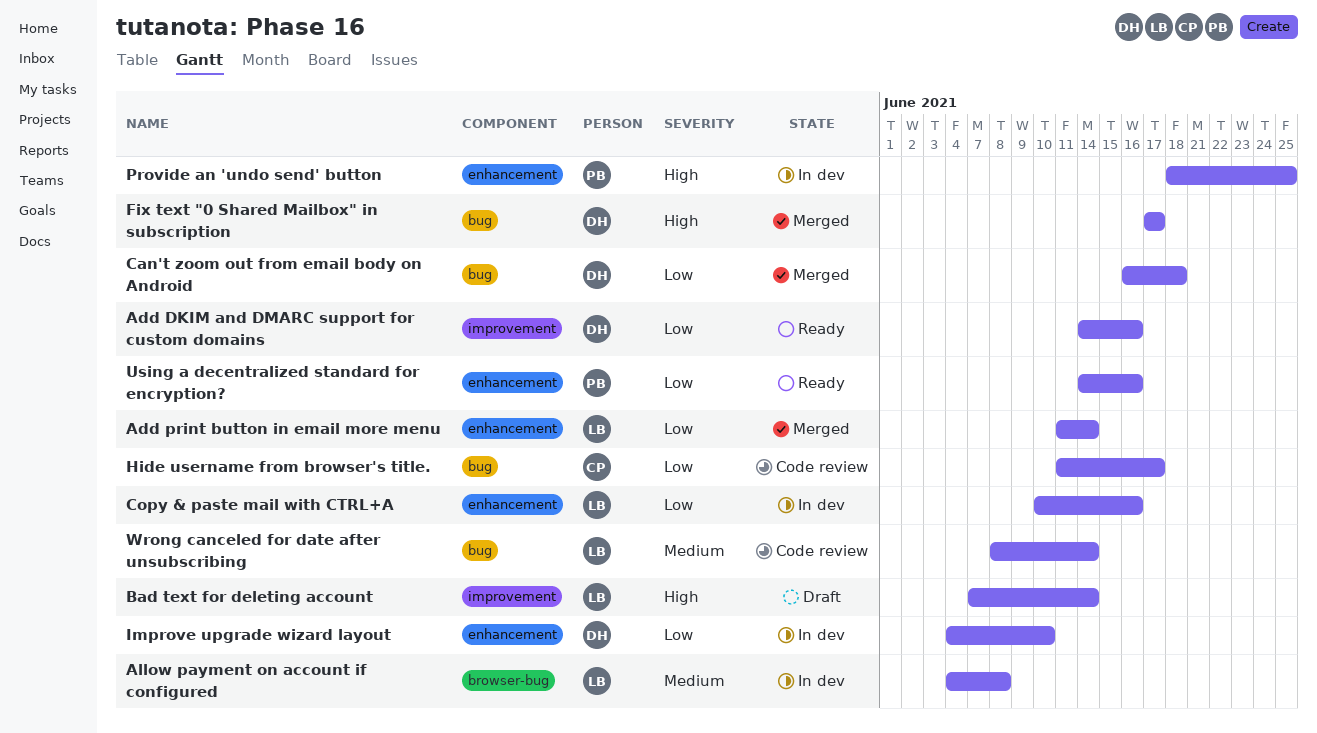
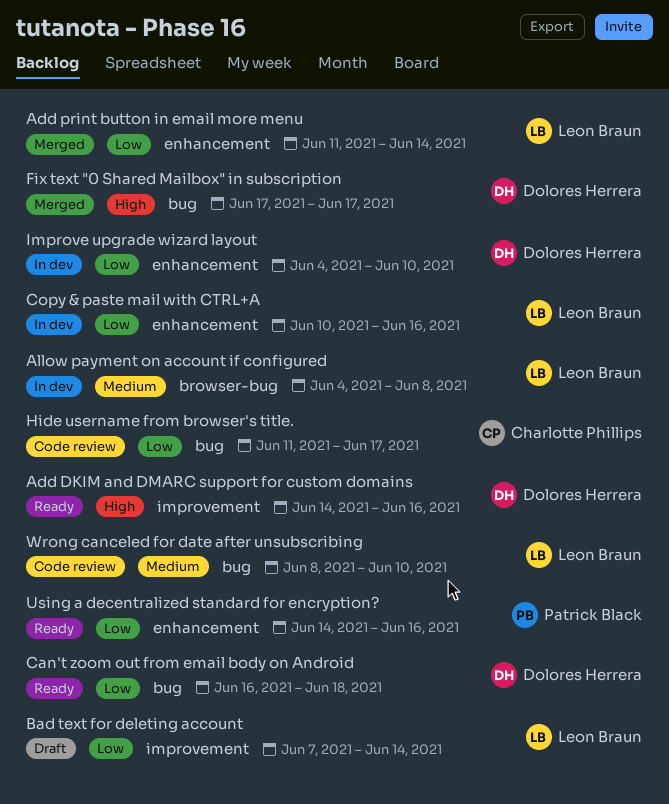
Add DKIM and DMARC support for custom domains, priority: Low -> High
Bad text for deleting account, priority: High -> Low
Can't zoom out from email body on Android, status: Merged -> Ready
Provide an 'undo send' button: present -> none
Wrong canceled for date after unsubscribing, due: Jun 14 -> Jun 10

